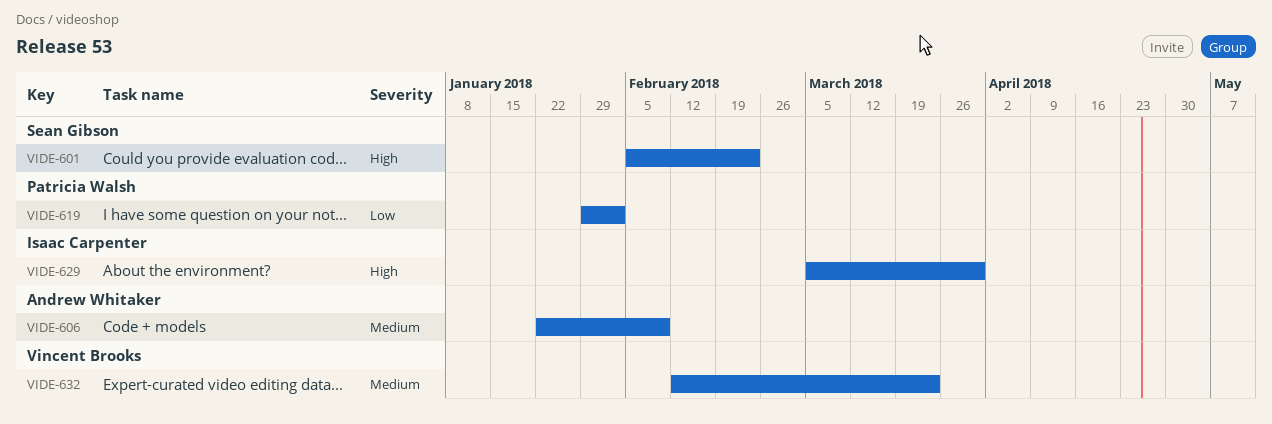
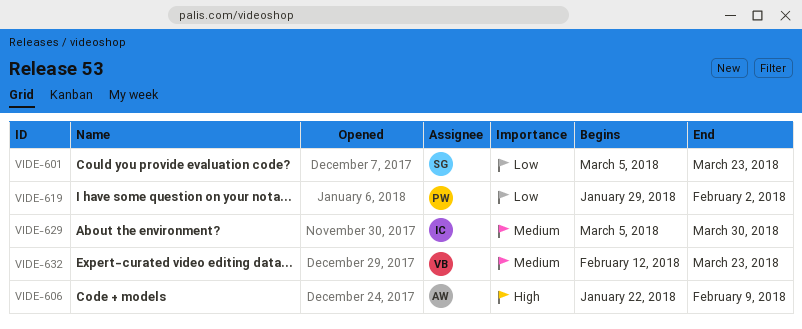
VIDE-601, priority: High -> Low
VIDE-601, start: Feb 5 -> Mar 5
VIDE-601, due: Feb 23 -> Mar 23
VIDE-606, priority: Medium -> High
VIDE-629, priority: High -> Medium

